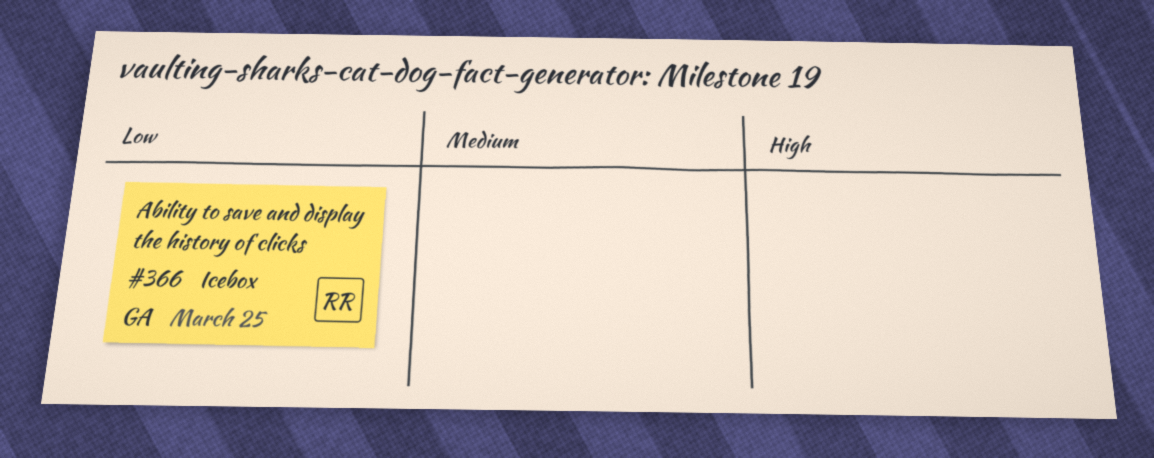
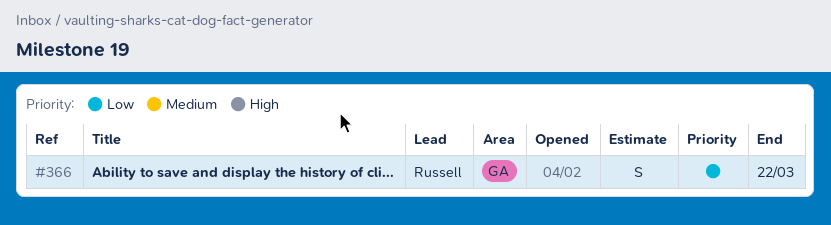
#366, due: Mar 25 -> Mar 22

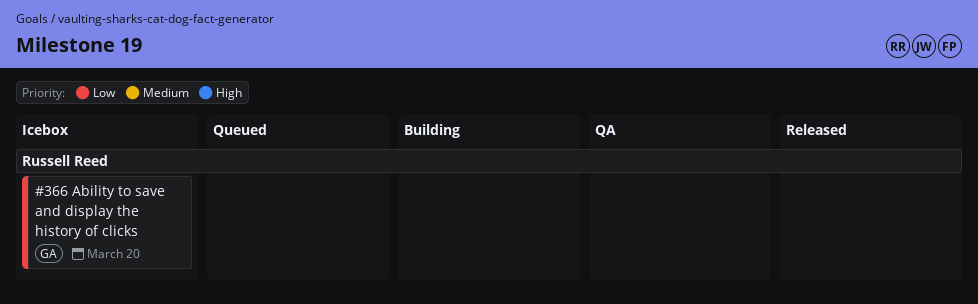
#366, due: Mar 22 -> Mar 20

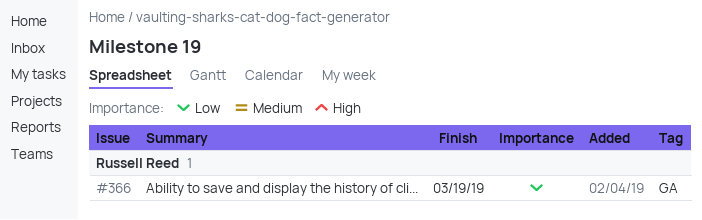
#366, due: Mar 20 -> Mar 19

